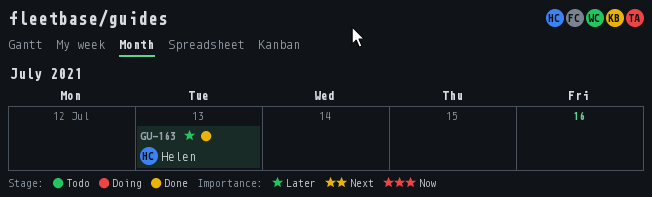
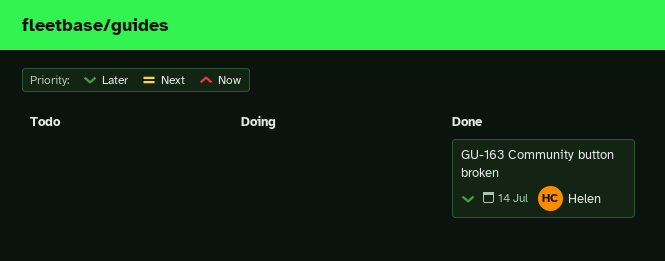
GU-163, due: Jul 13 -> Jul 14

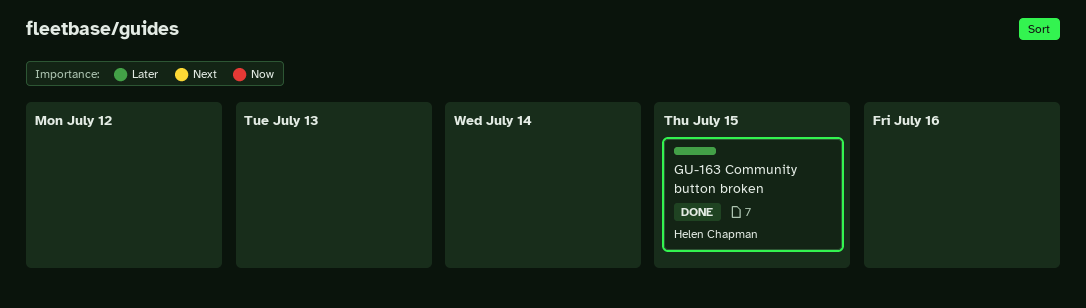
GU-163, due: Jul 14 -> Jul 15

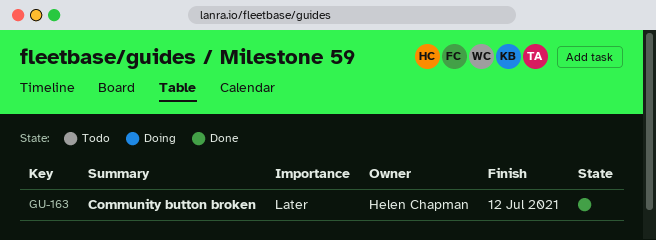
GU-163, due: Jul 15 -> Jul 12

